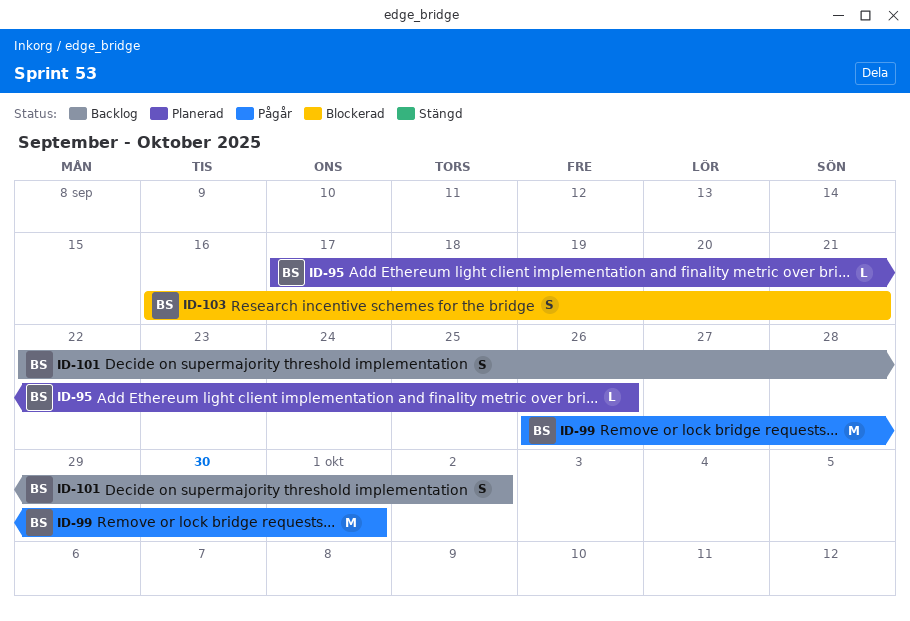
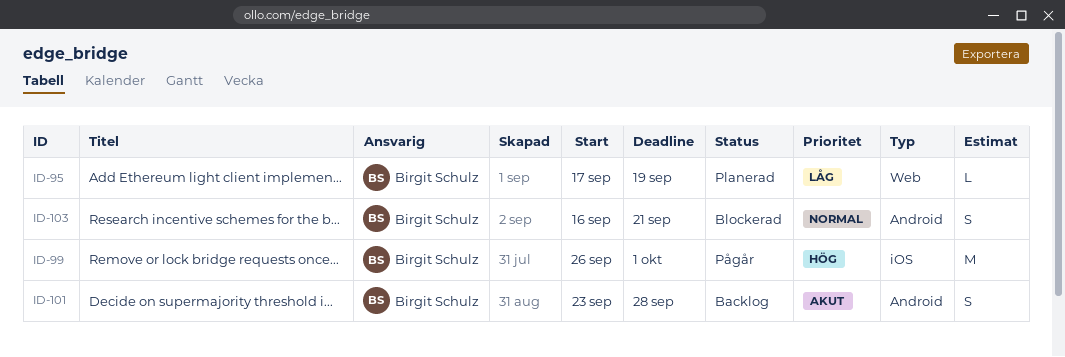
ID-95, due: Sep 26 -> Sep 19
ID-101, start: Sep 22 -> Sep 23
ID-101, due: Oct 2 -> Sep 28

